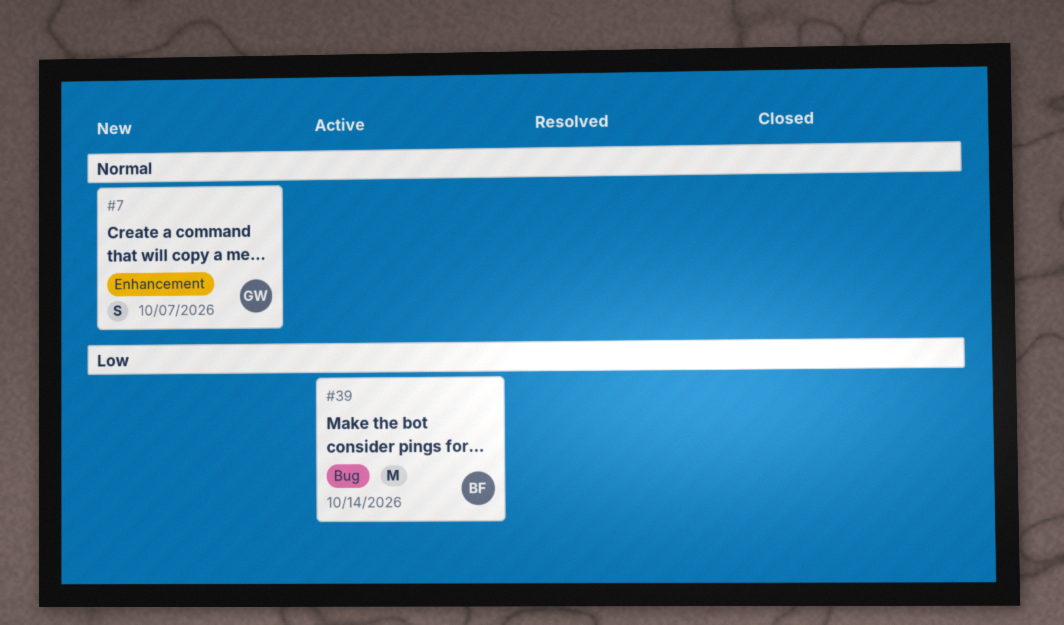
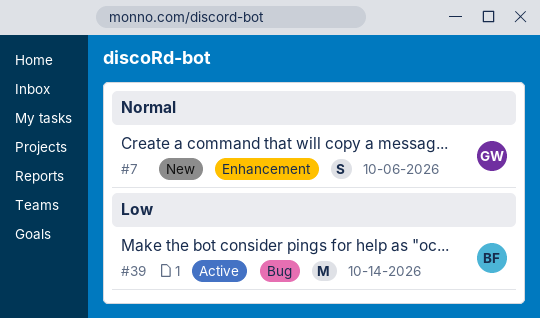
#7, due: Oct 7 -> Oct 6

